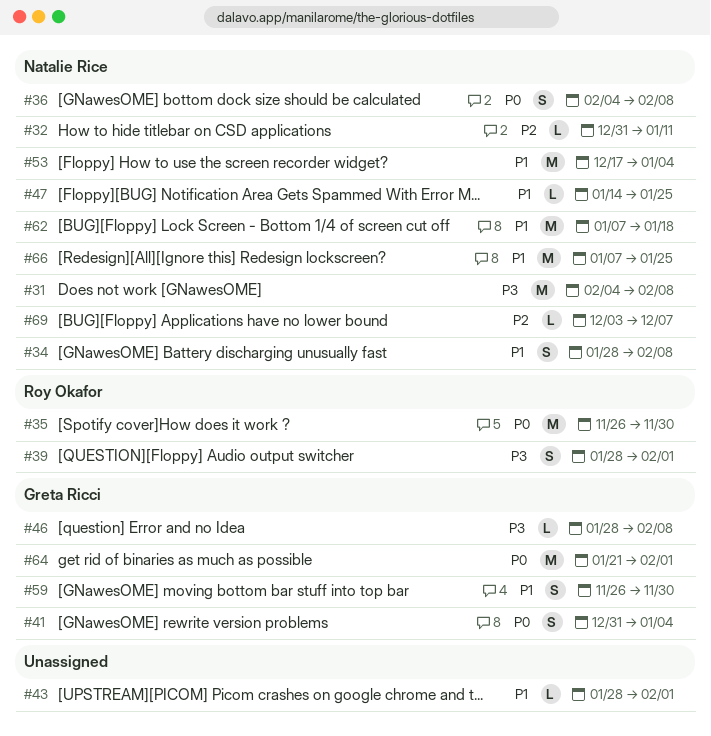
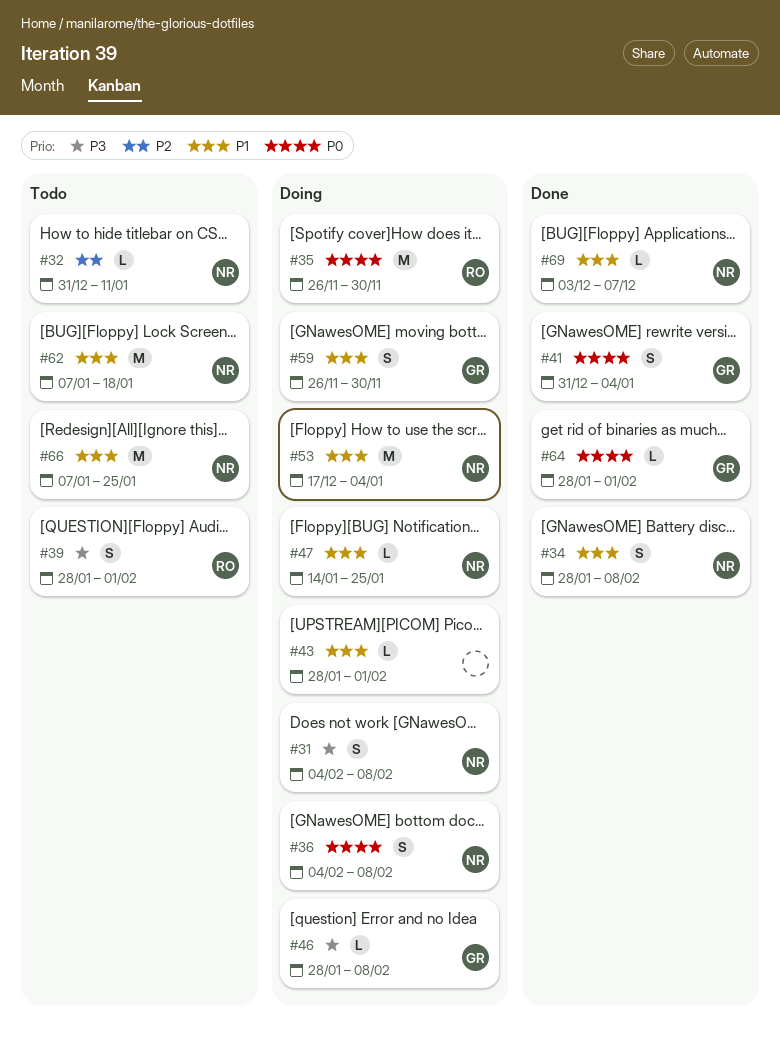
#31, estimate: M -> S
#64, estimate: M -> L
#64, start: Jan 21 -> Jan 28
#69, priority: P2 -> P1

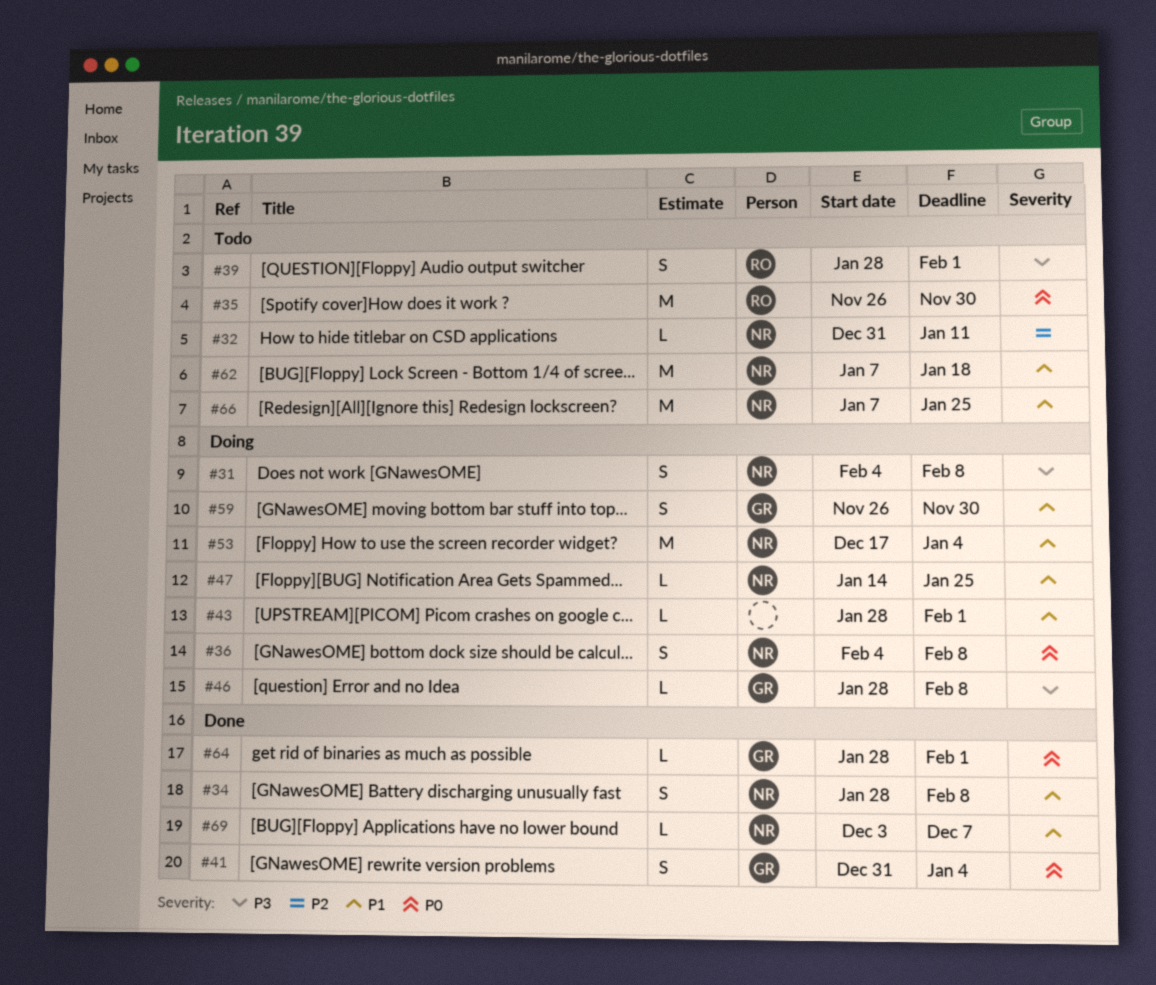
#35, status: Doing -> Todo

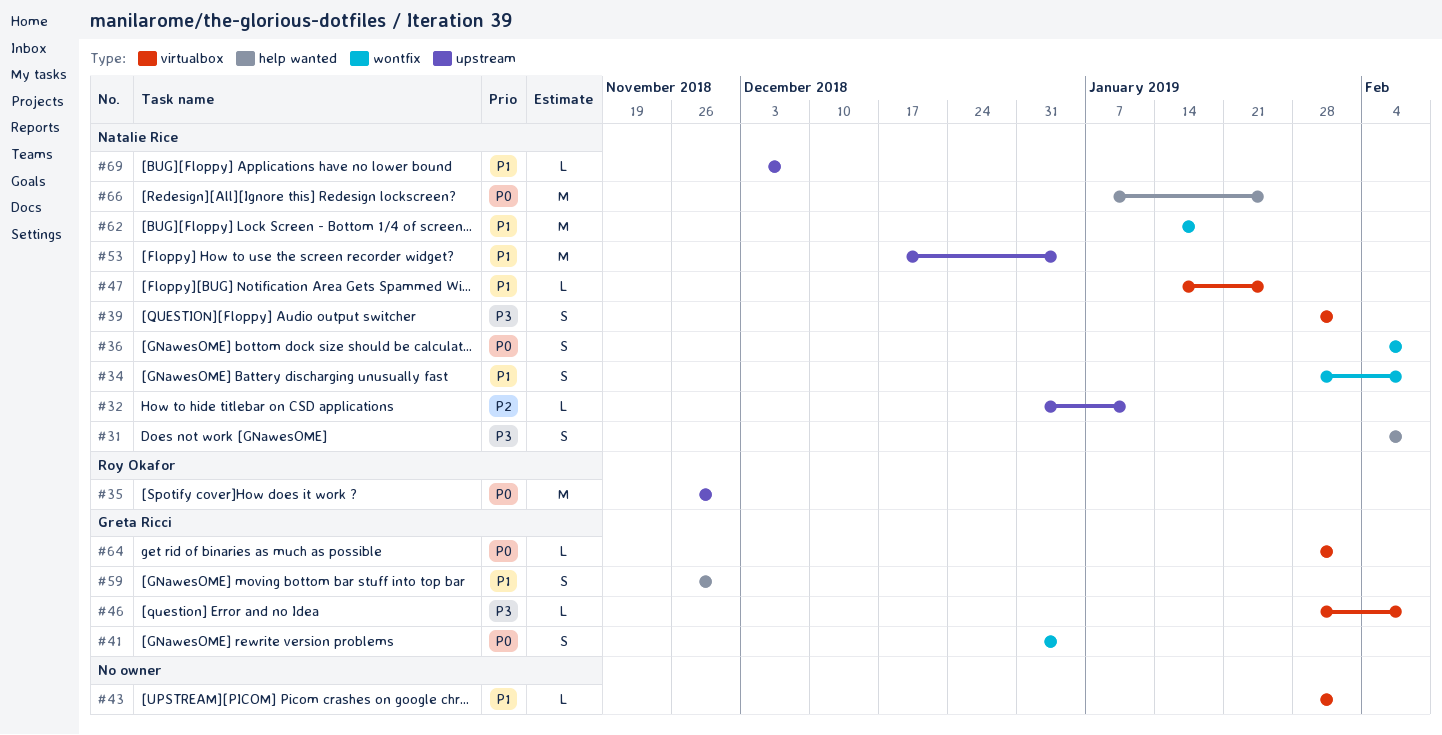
#39, owner: Roy Okafor -> Natalie Rice
#62, start: Jan 7 -> Jan 14
#66, priority: P1 -> P0

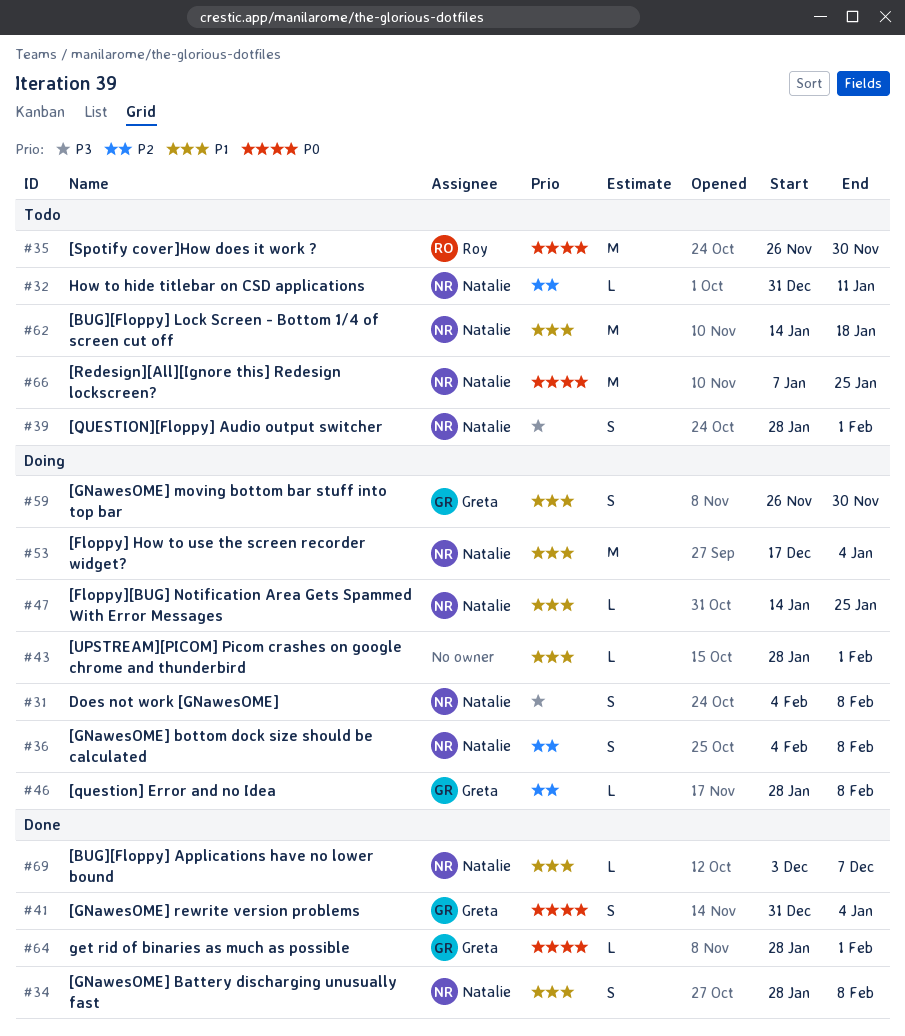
#36, priority: P0 -> P2
#46, priority: P3 -> P2

